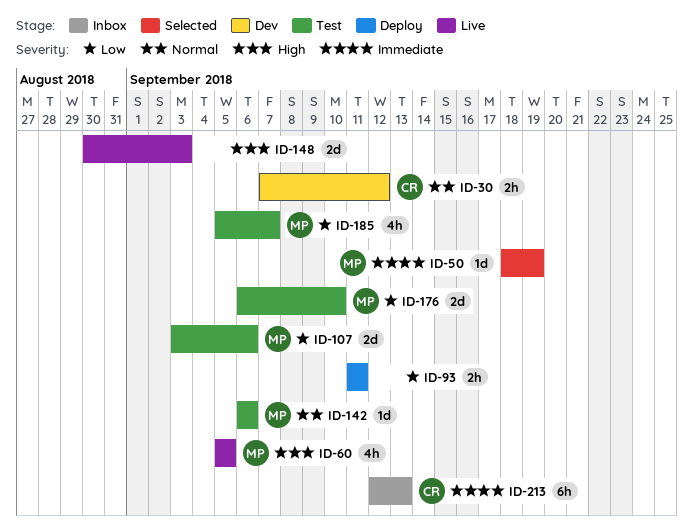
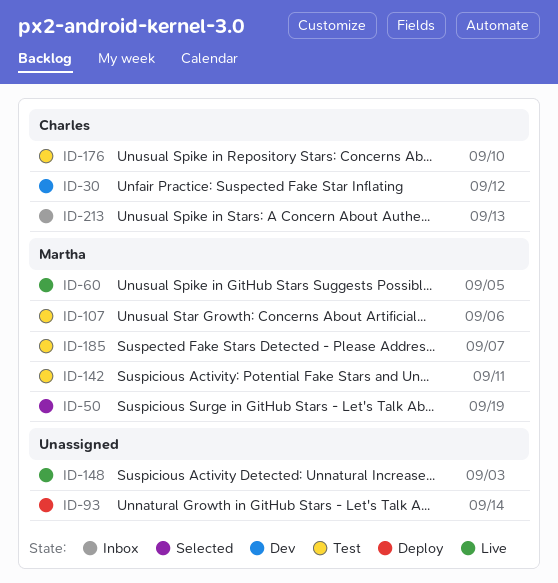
ID-93, due: Sep 11 -> Sep 14
ID-142, due: Sep 6 -> Sep 11
ID-176, owner: Martha -> Charles

